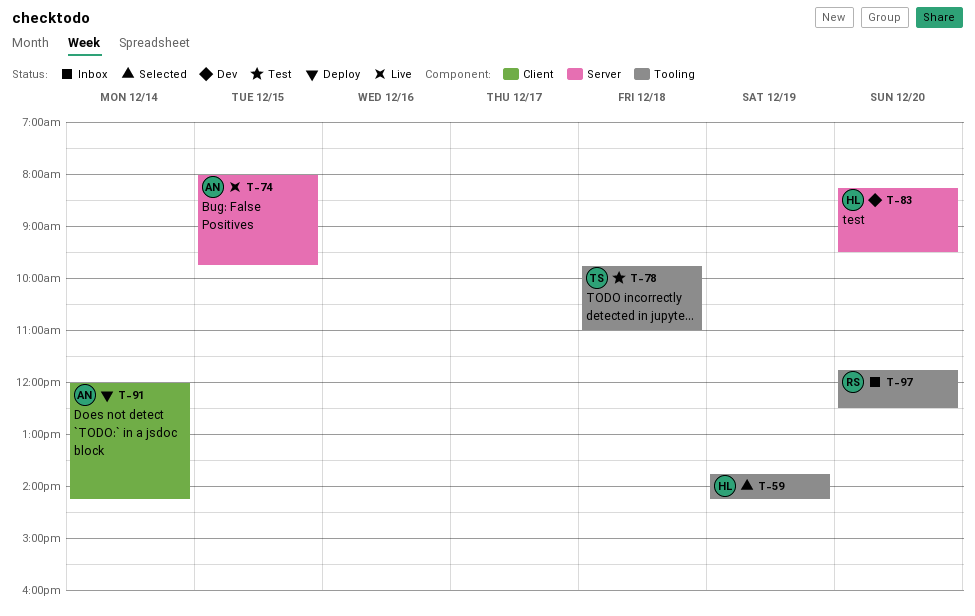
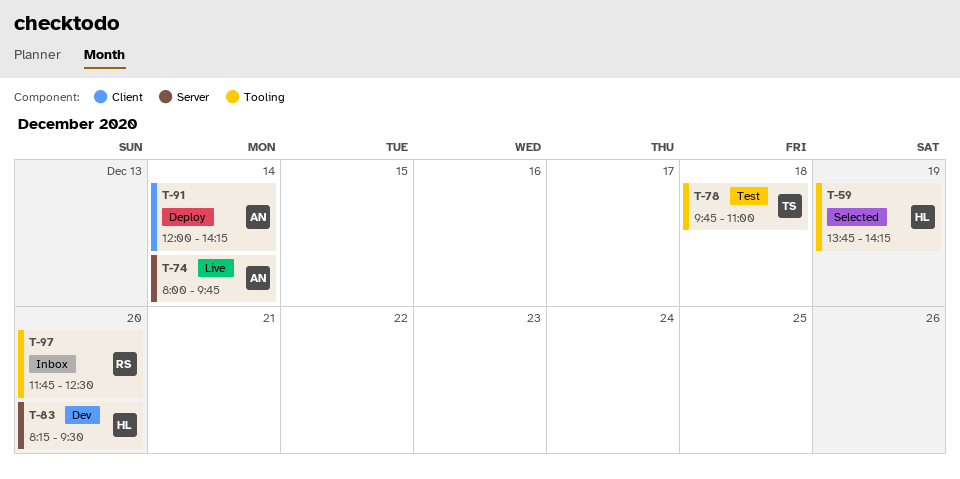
T-74, day: Dec 15 -> Dec 14

